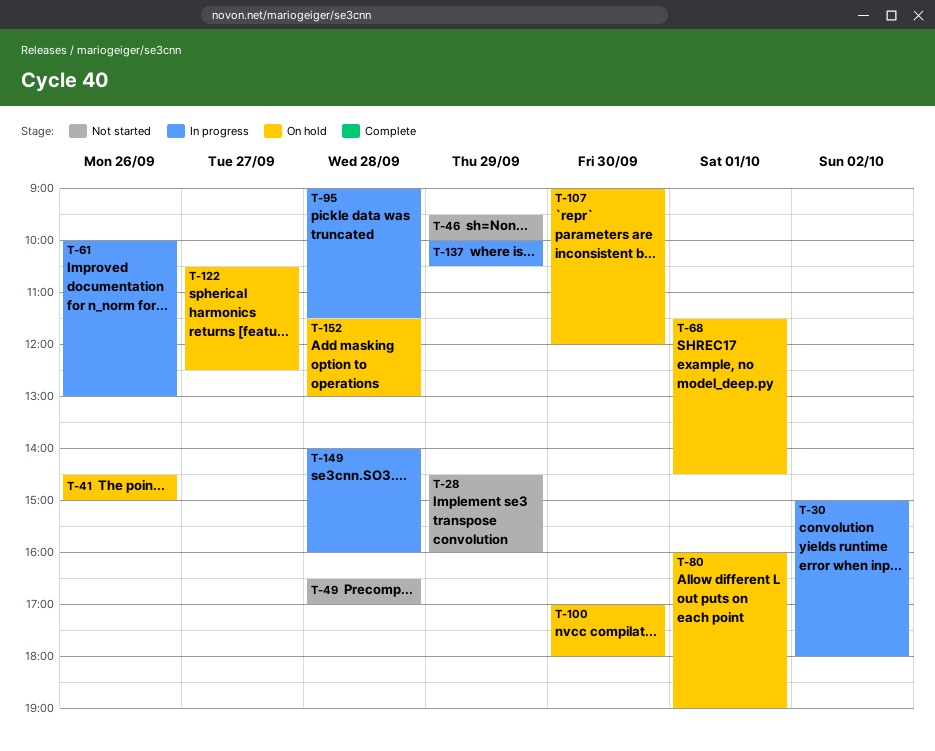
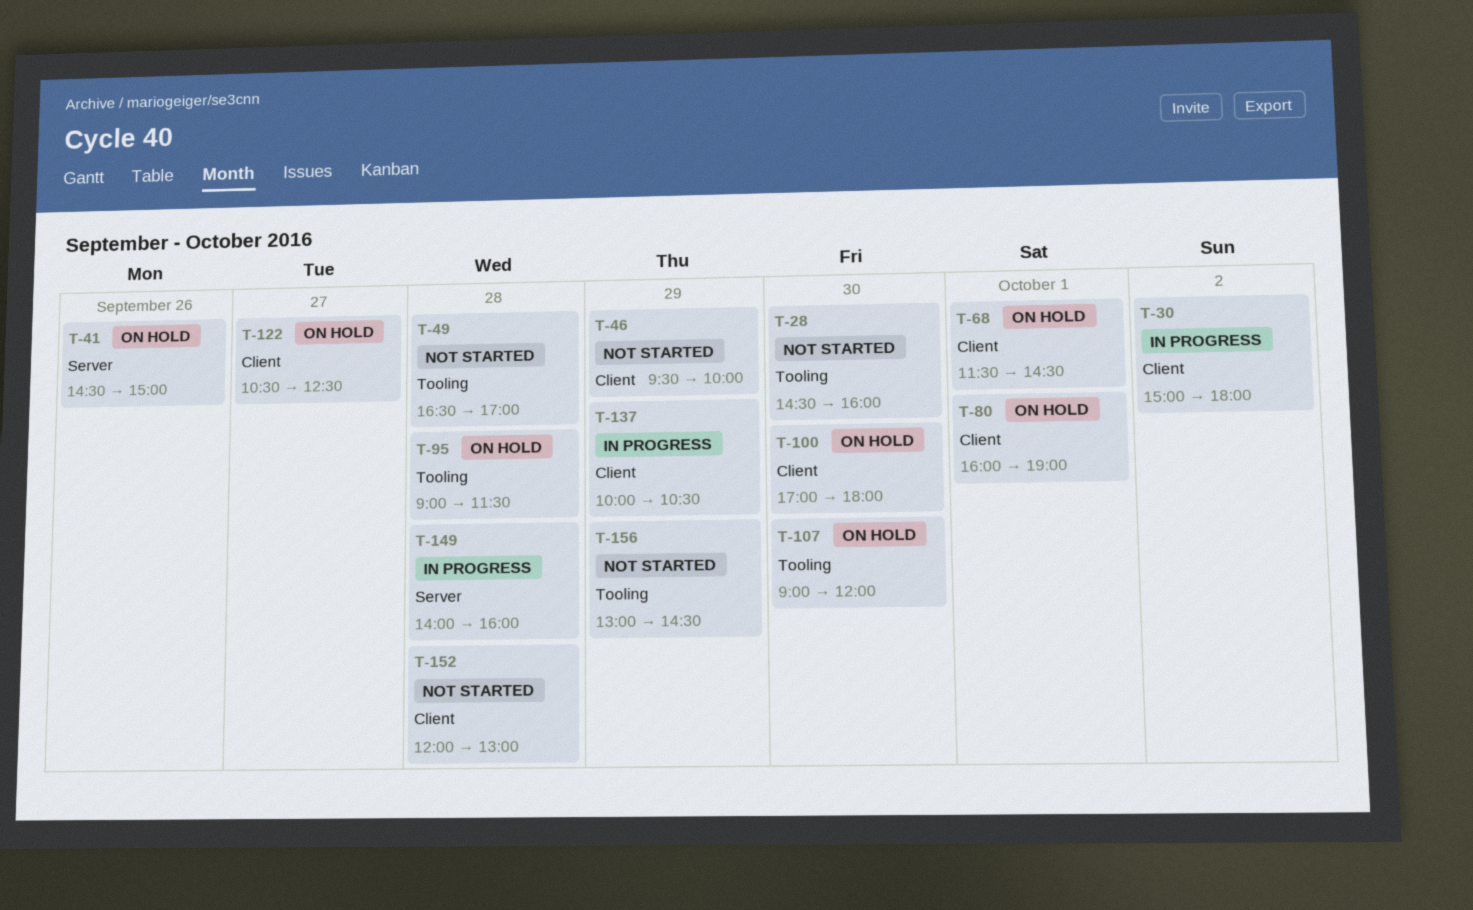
T-28, day: Sep 29 -> Sep 30
T-61: present -> none
T-95, status: In progress -> On hold
T-152, status: On hold -> Not started
T-152, begins: 11:30 -> 12:00
T-156: none -> present

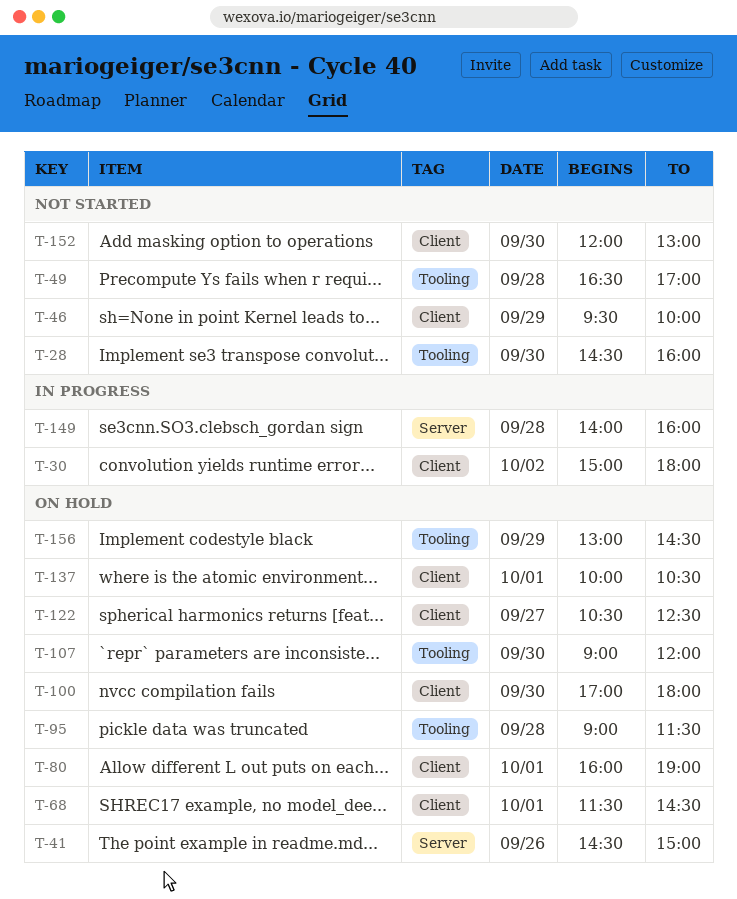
T-137, status: In progress -> On hold
T-137, day: Sep 29 -> Oct 1
T-152, day: Sep 28 -> Sep 30
T-156, status: Not started -> On hold

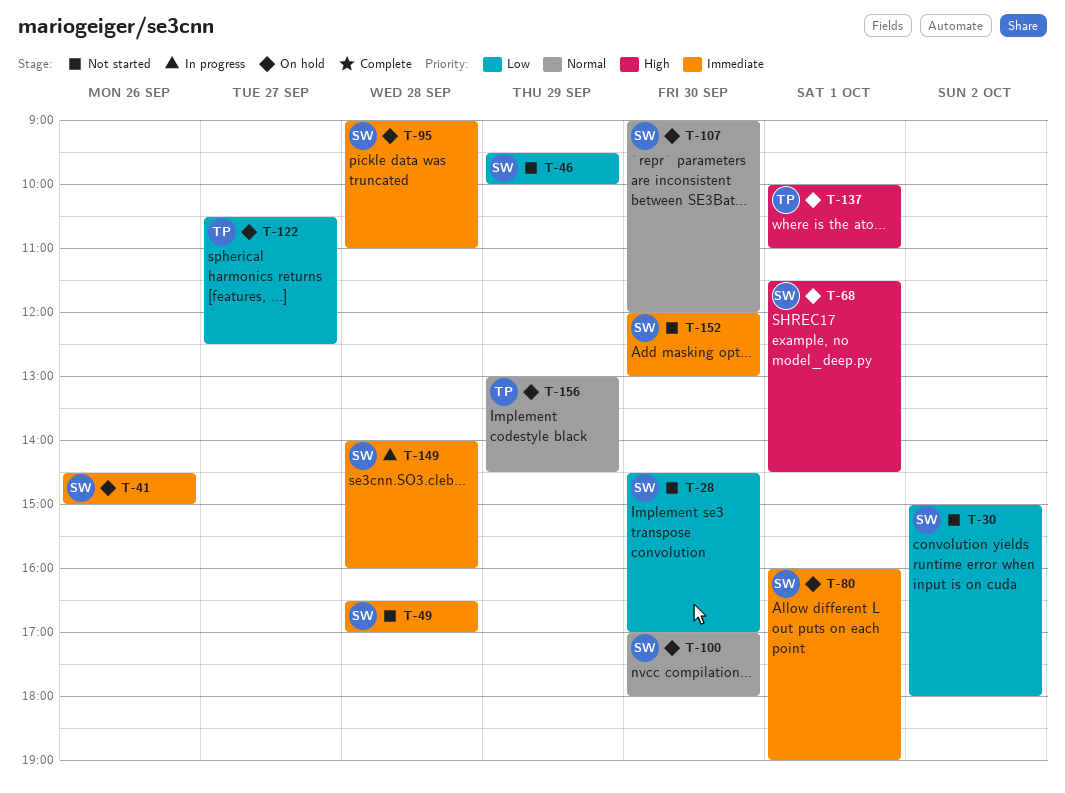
T-28, ends: 16:00 -> 17:00
T-30, status: In progress -> Not started
T-95, ends: 11:30 -> 11:00
T-137, ends: 10:30 -> 11:00

